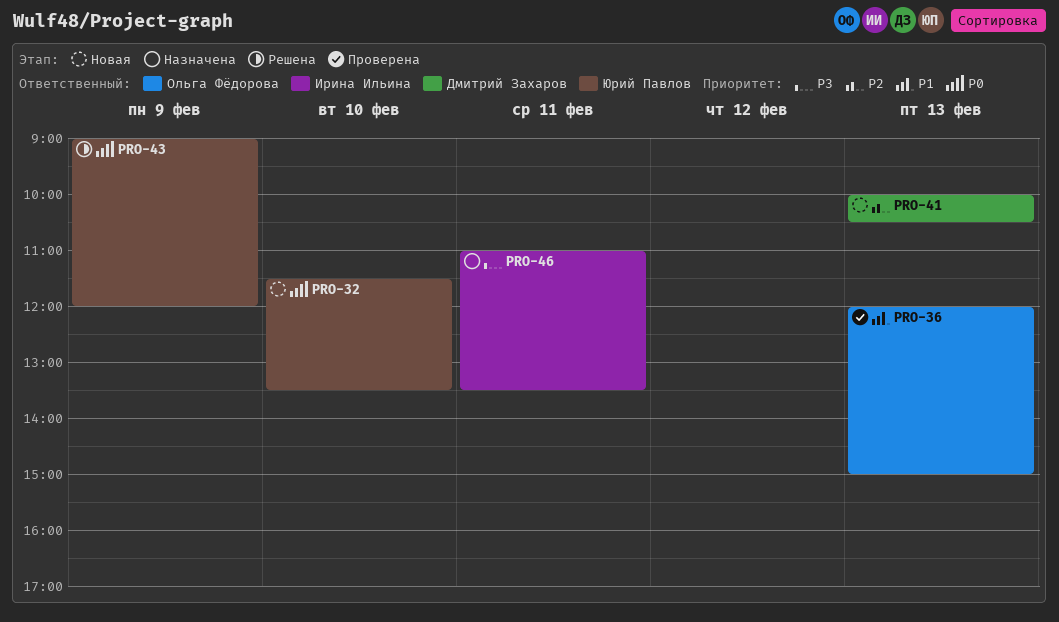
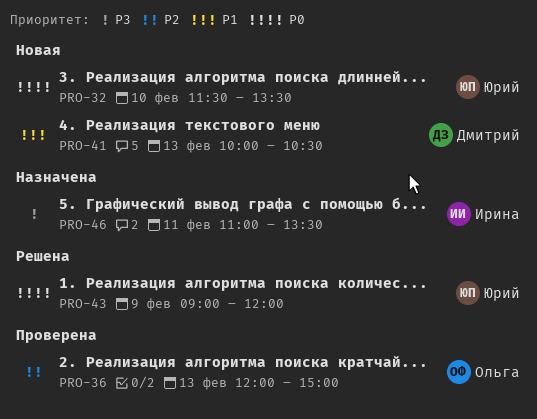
PRO-36, priority: P1 -> P2
PRO-41, priority: P2 -> P1

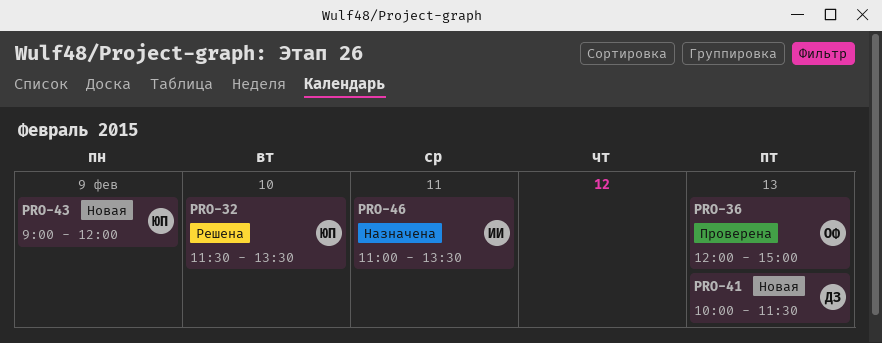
PRO-32, status: Новая -> Решена
PRO-41, ends: 10:30 -> 11:30
PRO-43, status: Решена -> Новая

